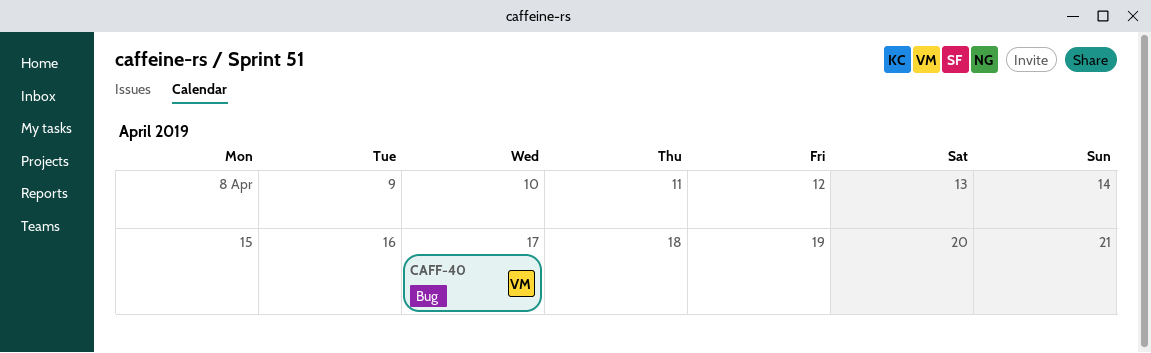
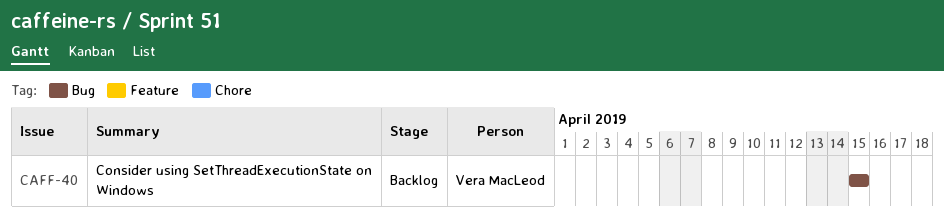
CAFF-40, due: Apr 17 -> Apr 15

